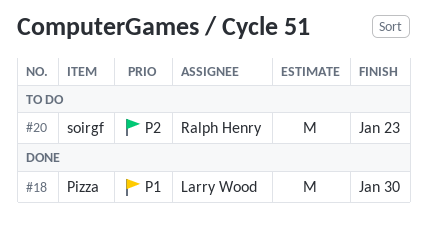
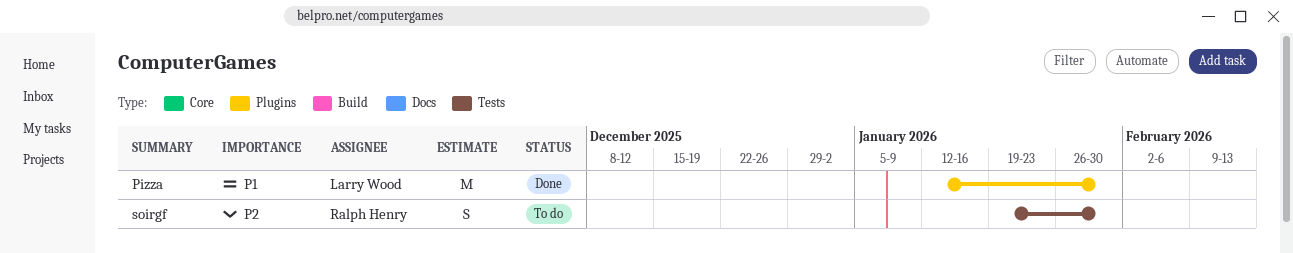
soirgf, estimate: M -> S
soirgf, due: Jan 23 -> Jan 30

